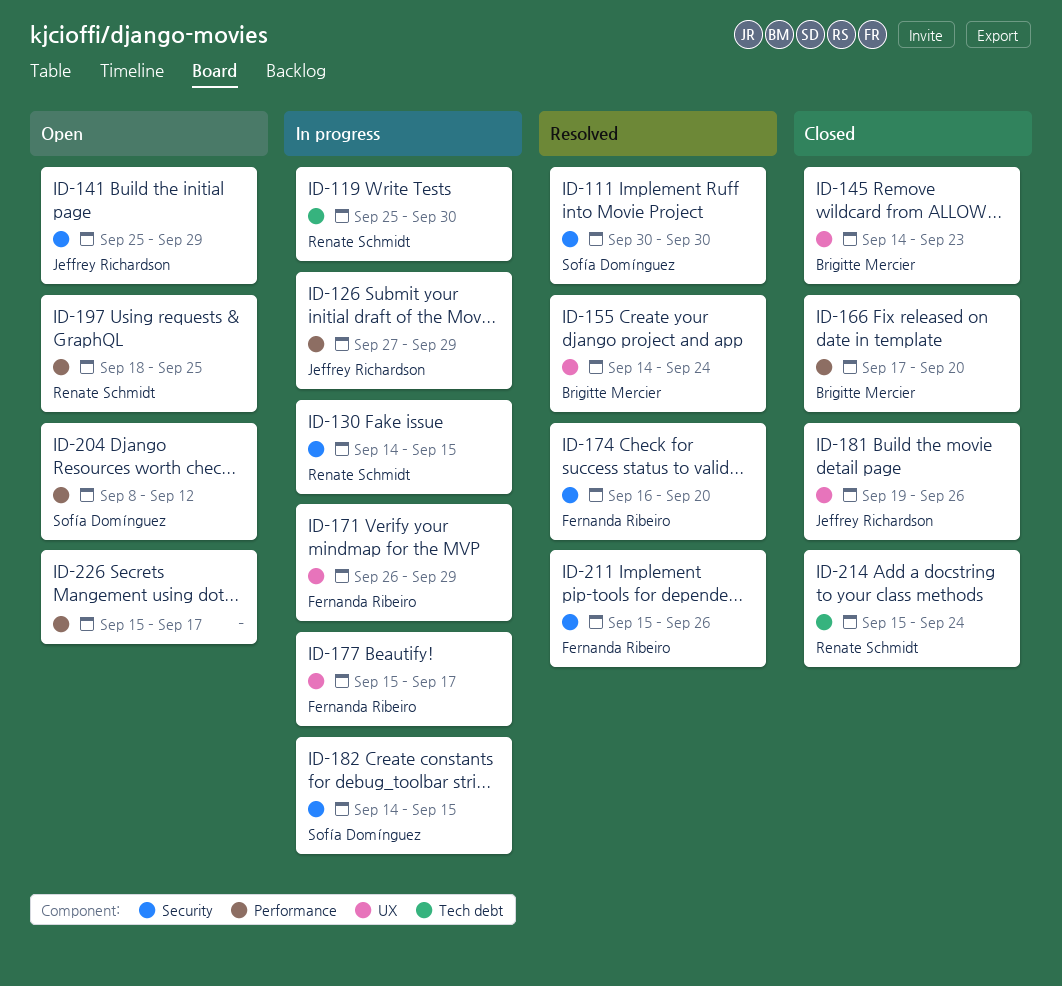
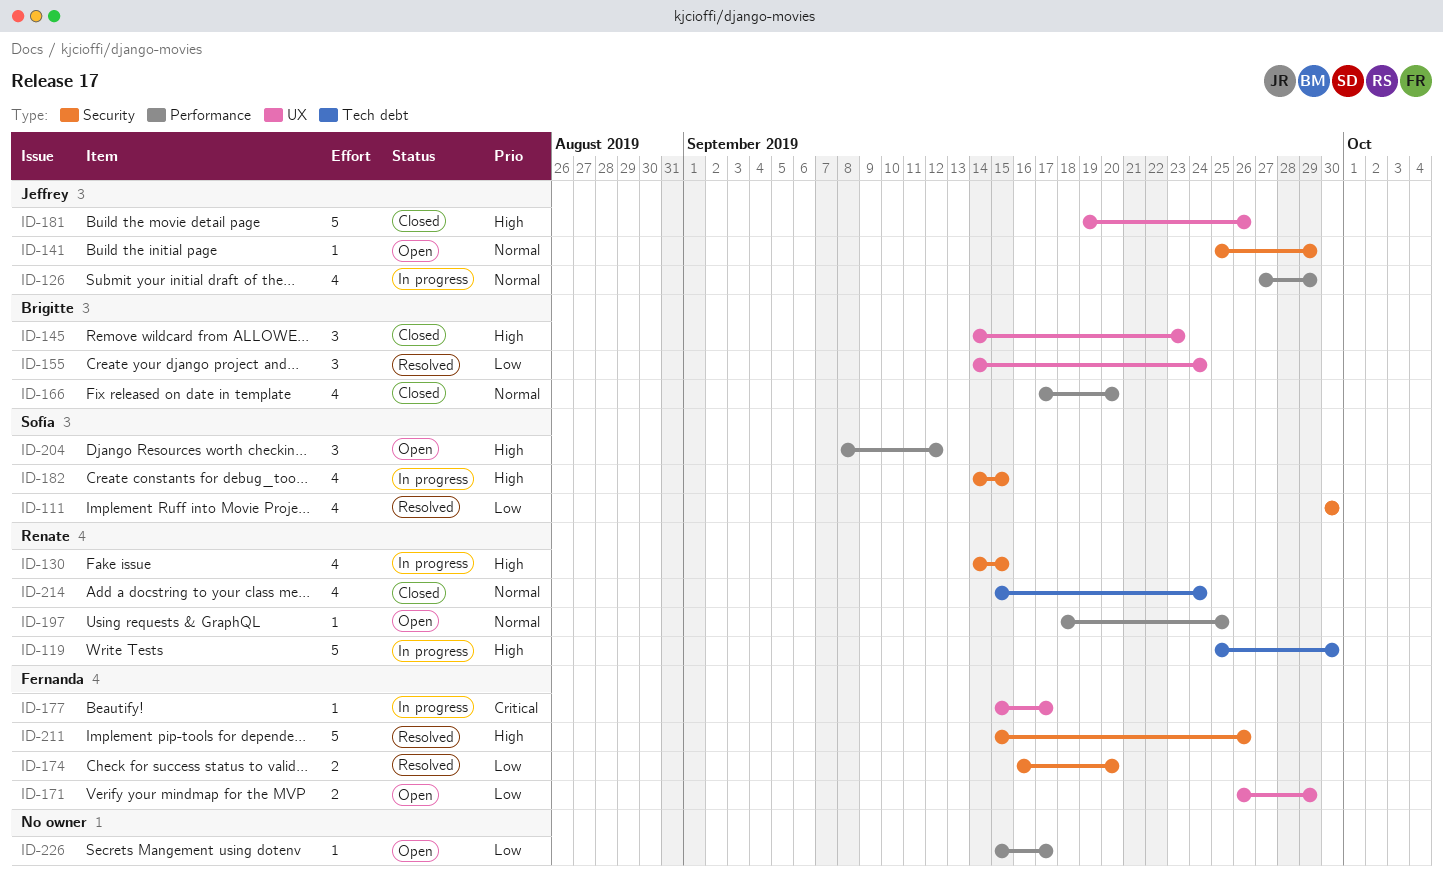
ID-171, status: In progress -> Open

